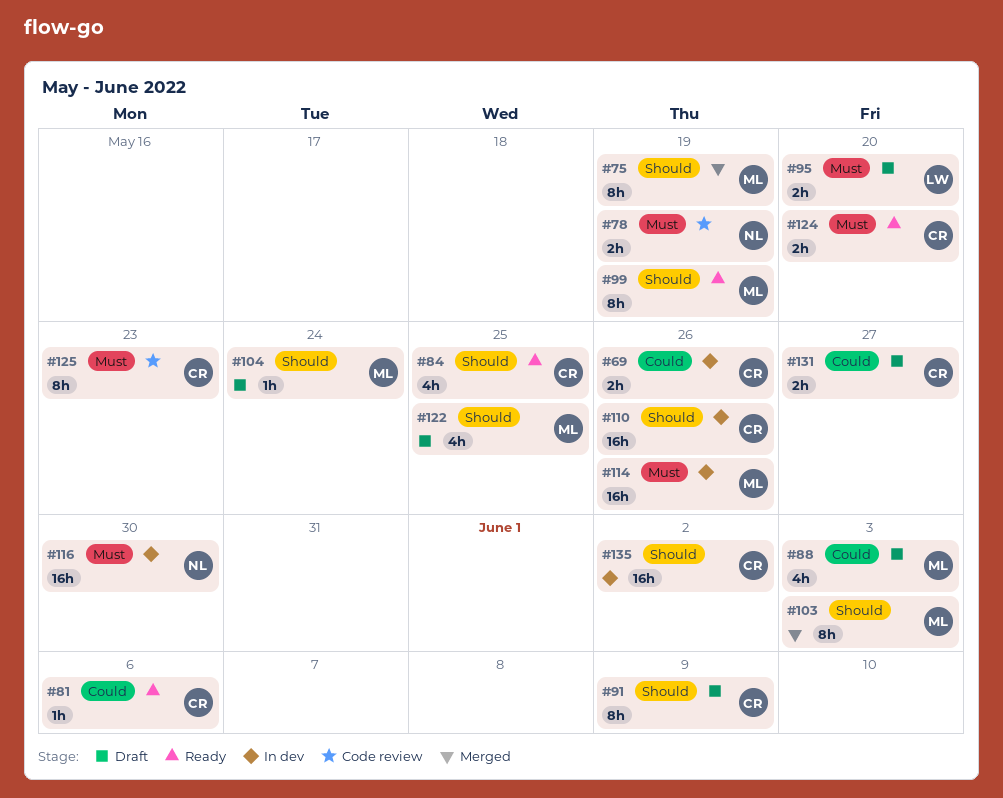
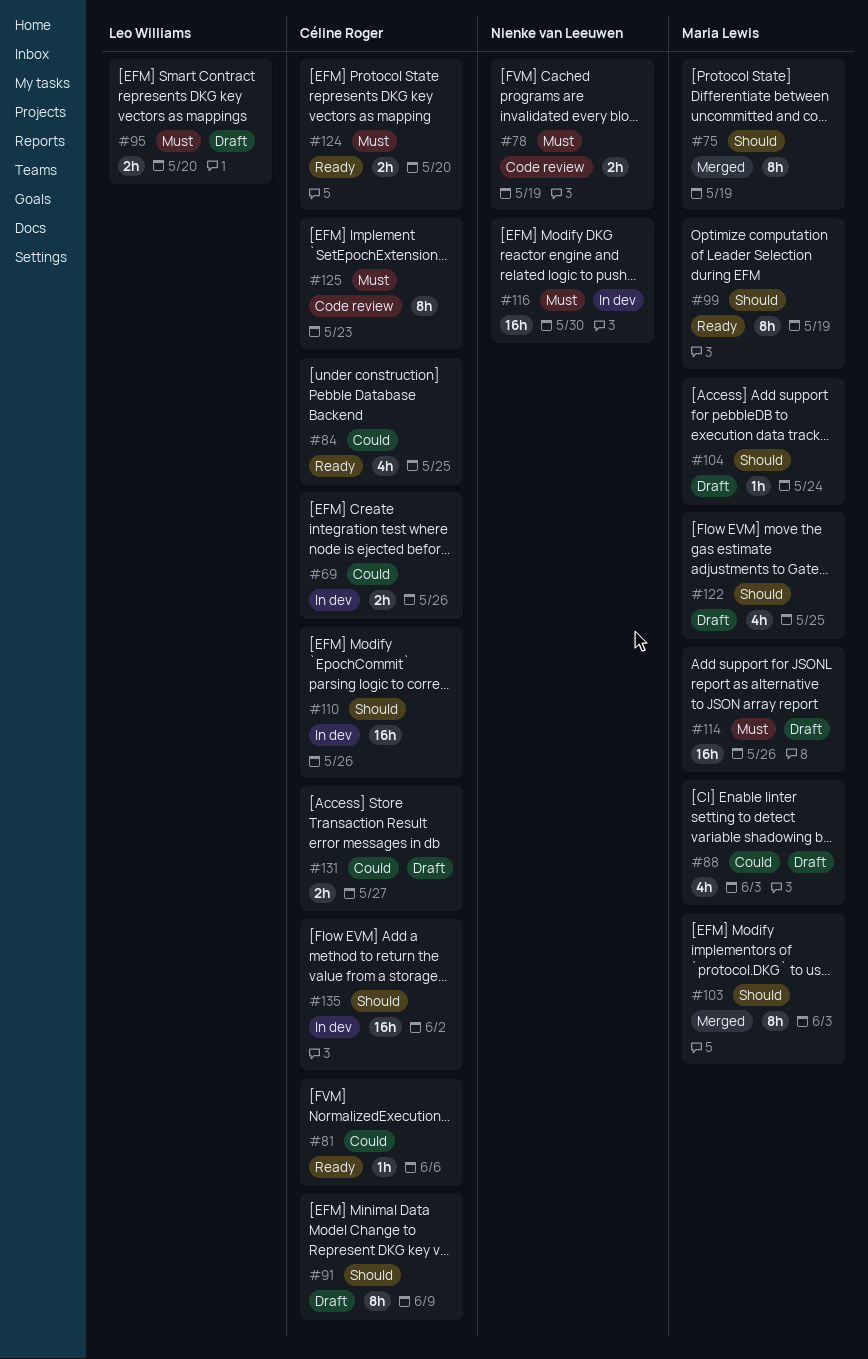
#84, priority: Should -> Could
#114, status: In dev -> Draft

